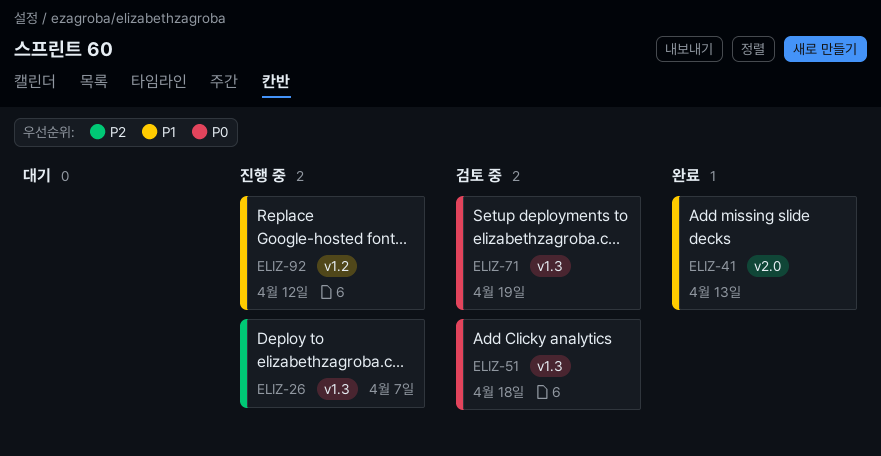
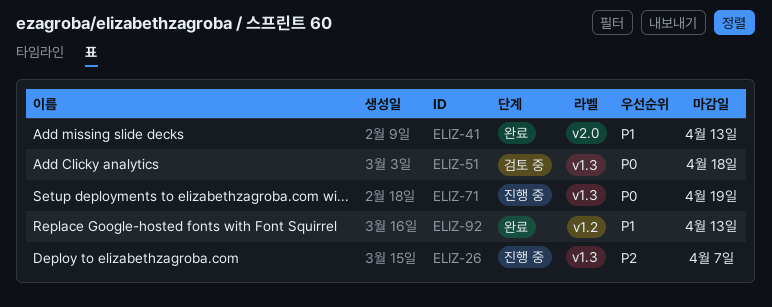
ELIZ-71, status: 검토 중 -> 진행 중
ELIZ-92, status: 진행 중 -> 완료
ELIZ-92, due: Apr 12 -> Apr 13

